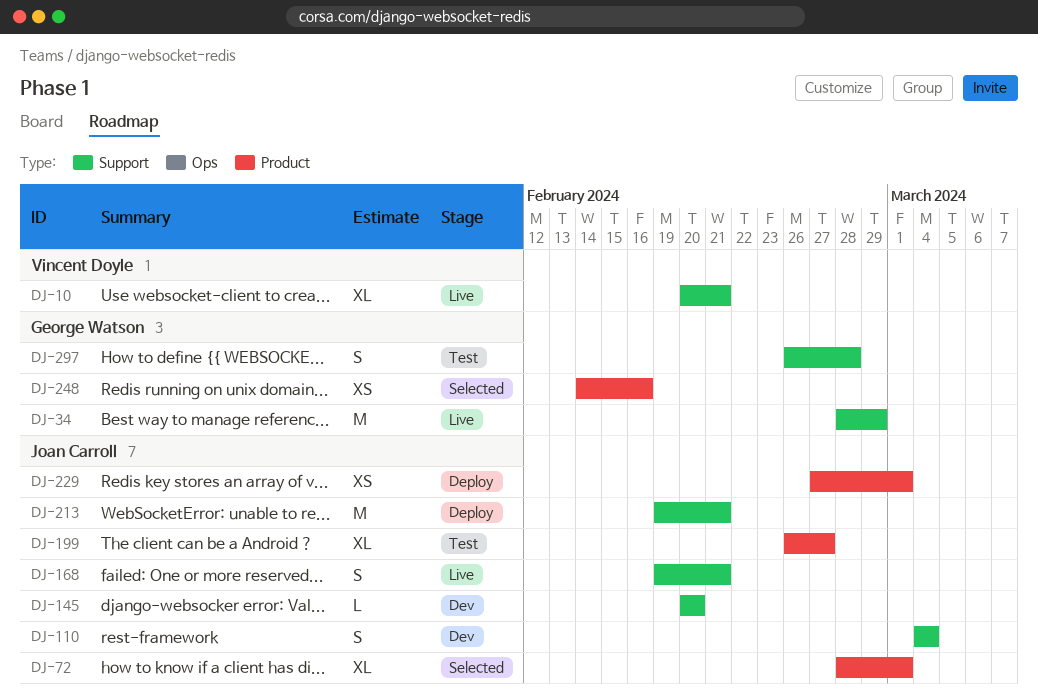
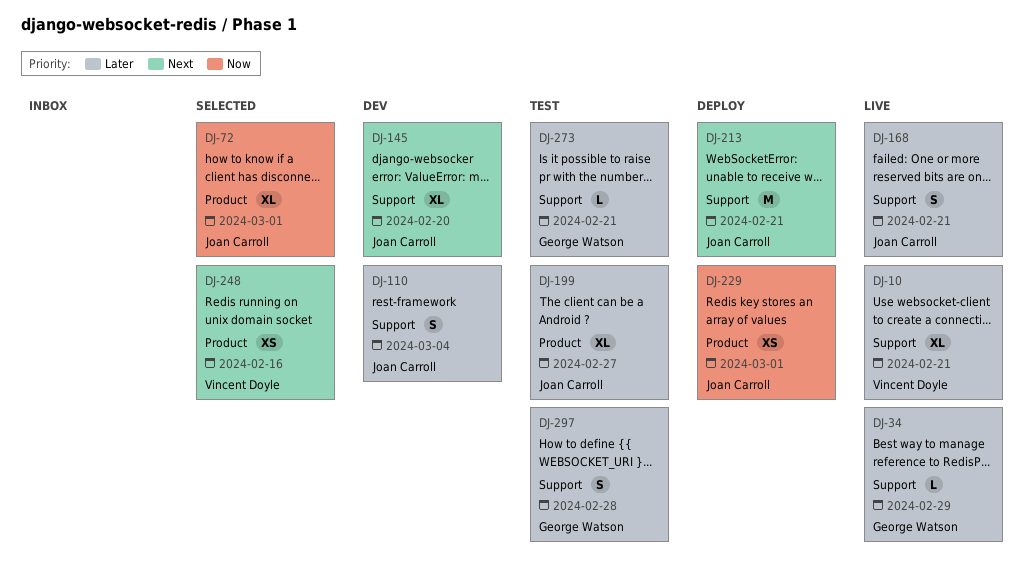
DJ-34, estimate: M -> L
DJ-145, estimate: L -> XL
DJ-248, owner: George Watson -> Vincent Doyle
DJ-273: none -> present

